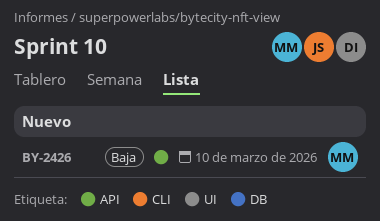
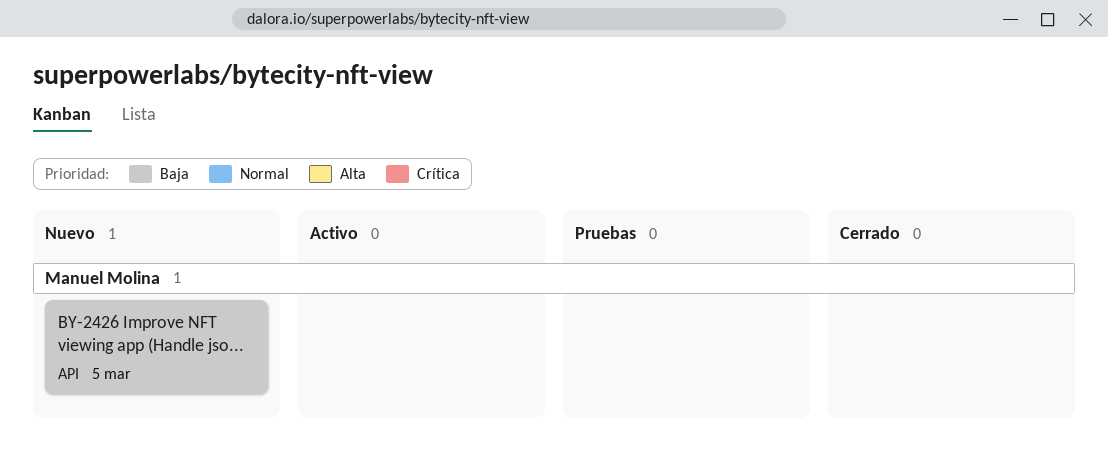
BY-2426, due: Mar 10 -> Mar 5

